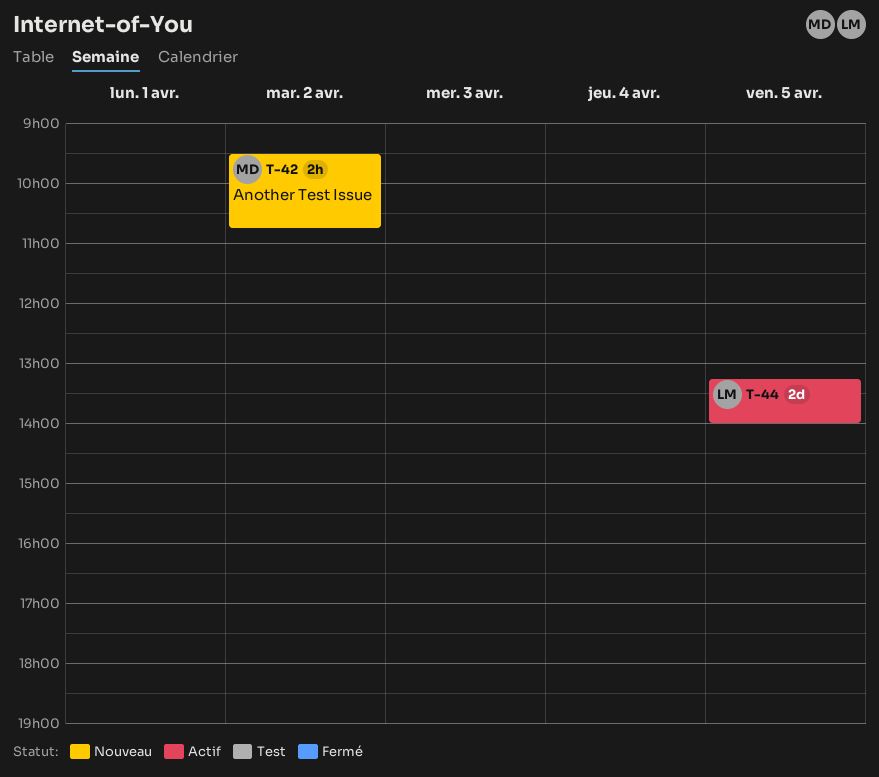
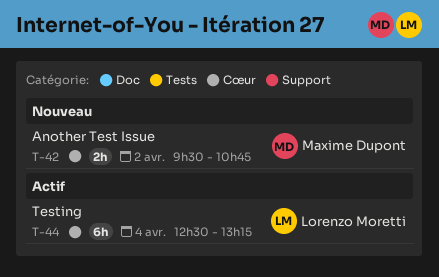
T-44, estimate: 2d -> 6h
T-44, day: Apr 5 -> Apr 4
T-44, begins: 13:15 -> 12:30
T-44, ends: 14:00 -> 13:15

